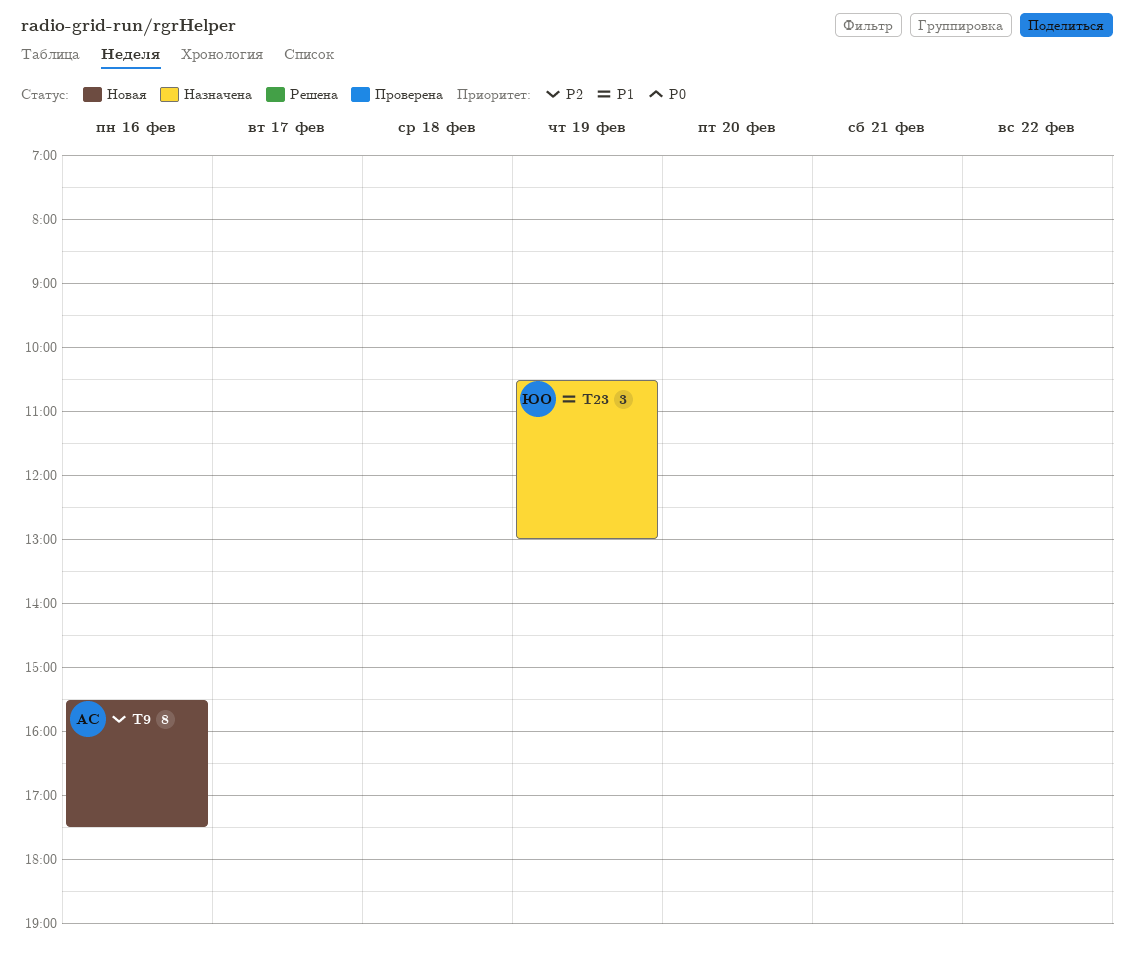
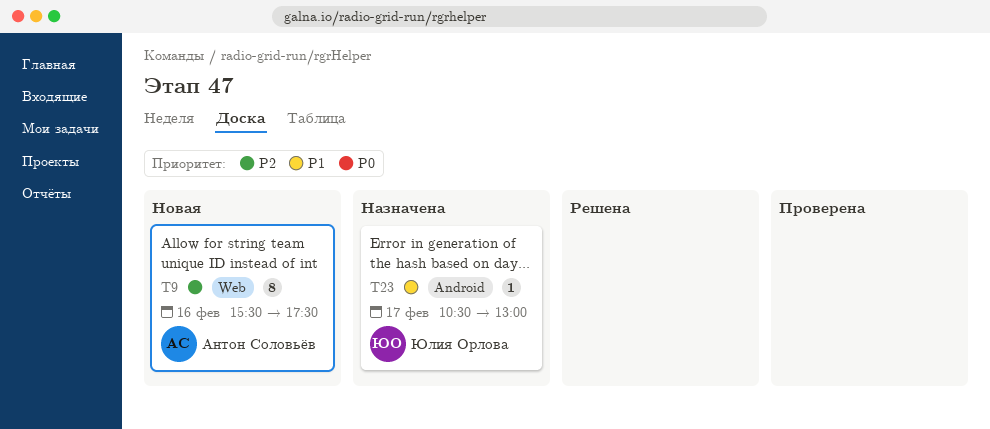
T23, estimate: 3 -> 1
T23, day: Feb 19 -> Feb 17

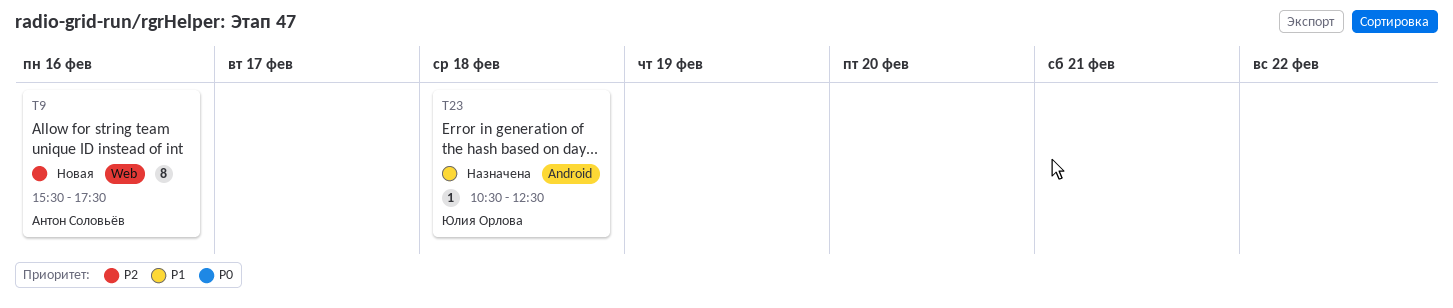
T23, day: Feb 17 -> Feb 18
T23, ends: 13:00 -> 12:30

